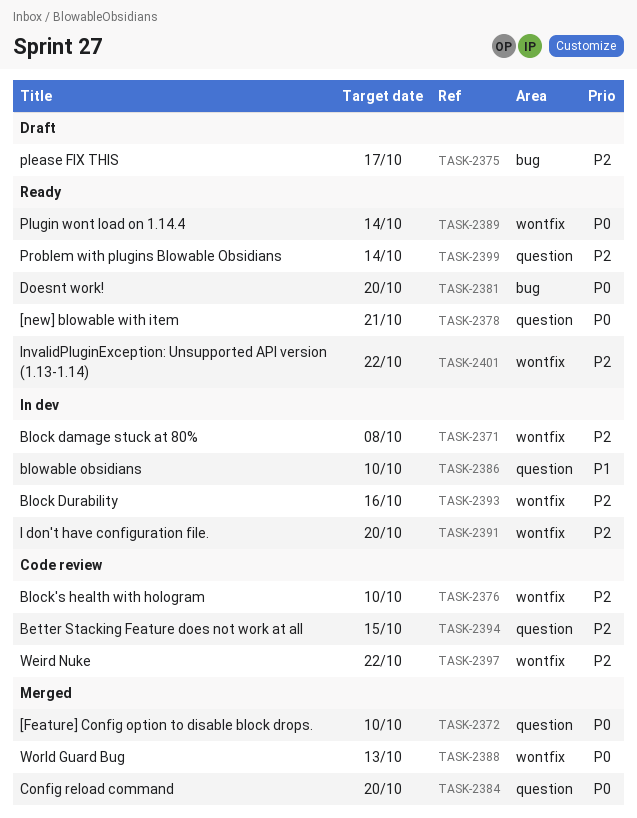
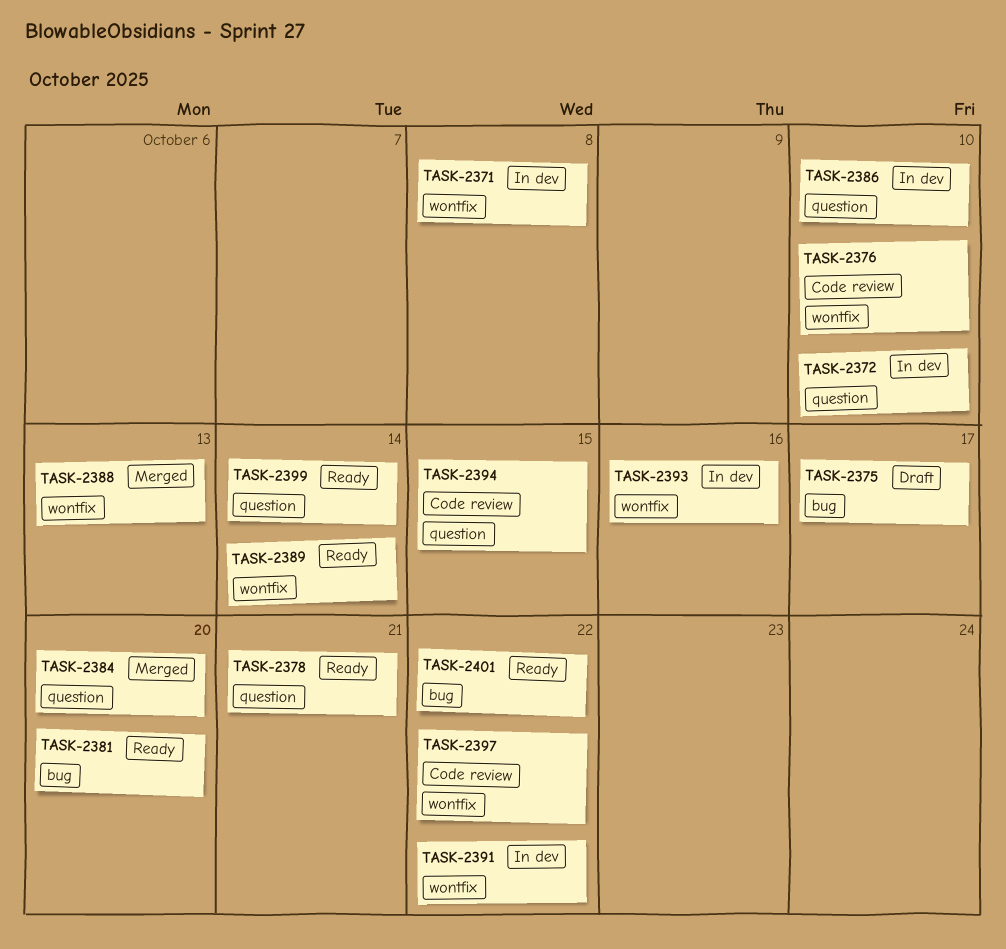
TASK-2372, status: Merged -> In dev
TASK-2391, due: Oct 20 -> Oct 22
TASK-2401, label: wontfix -> bug

